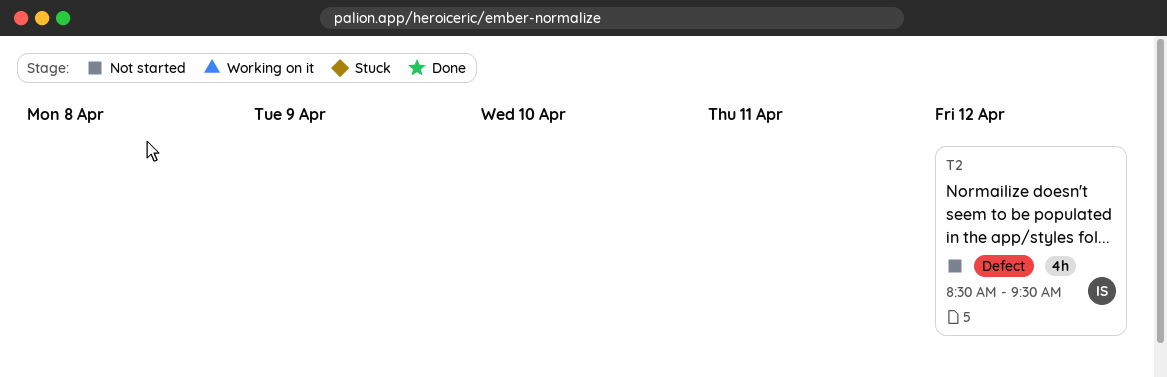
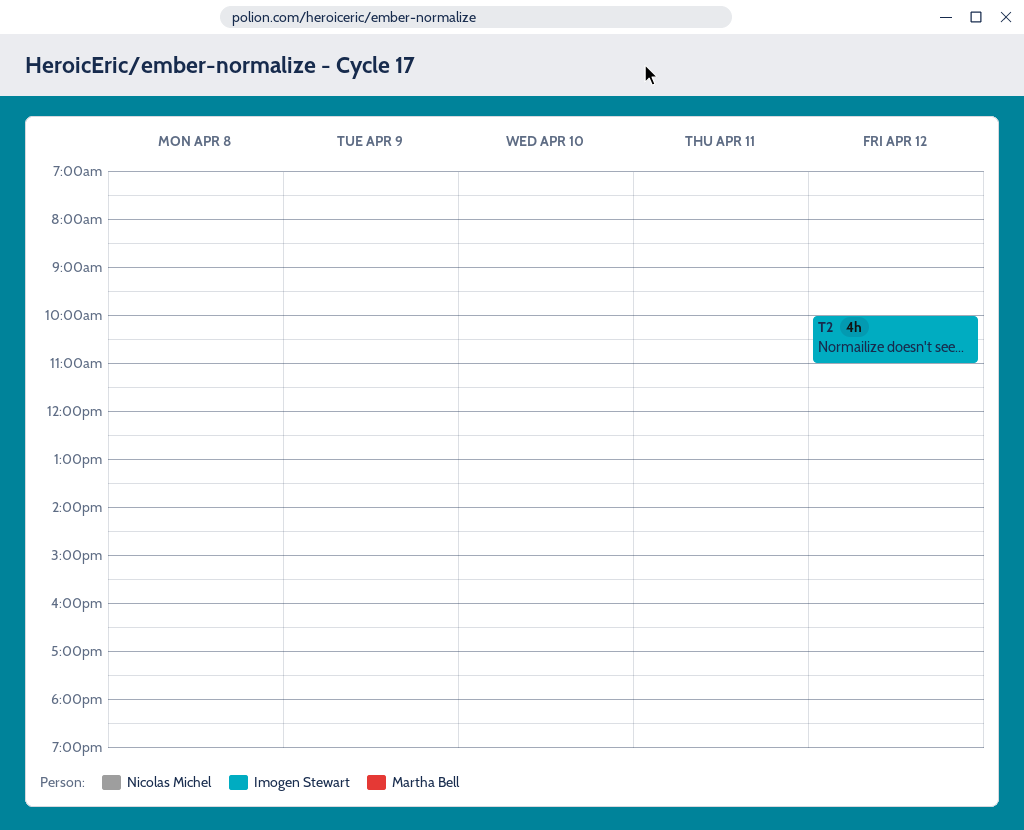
T2, begins: 08:30 -> 10:00
T2, ends: 09:30 -> 11:00

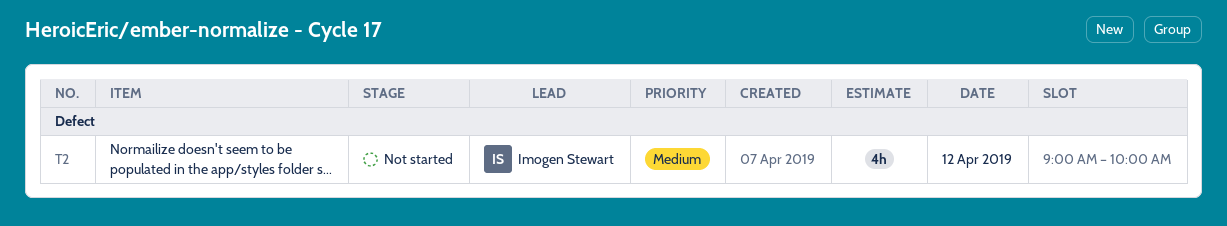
T2, begins: 10:00 -> 09:00
T2, ends: 11:00 -> 10:00

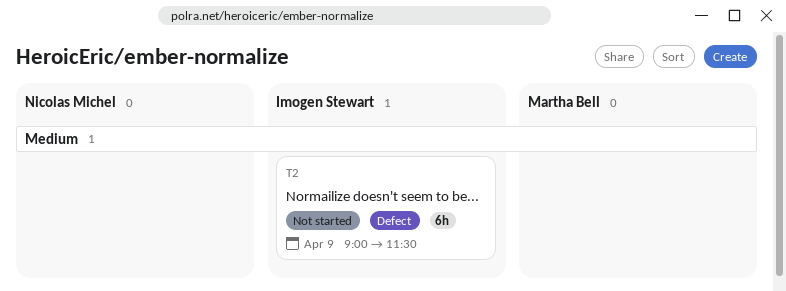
T2, estimate: 4h -> 6h
T2, day: Apr 12 -> Apr 9
T2, ends: 10:00 -> 11:30

